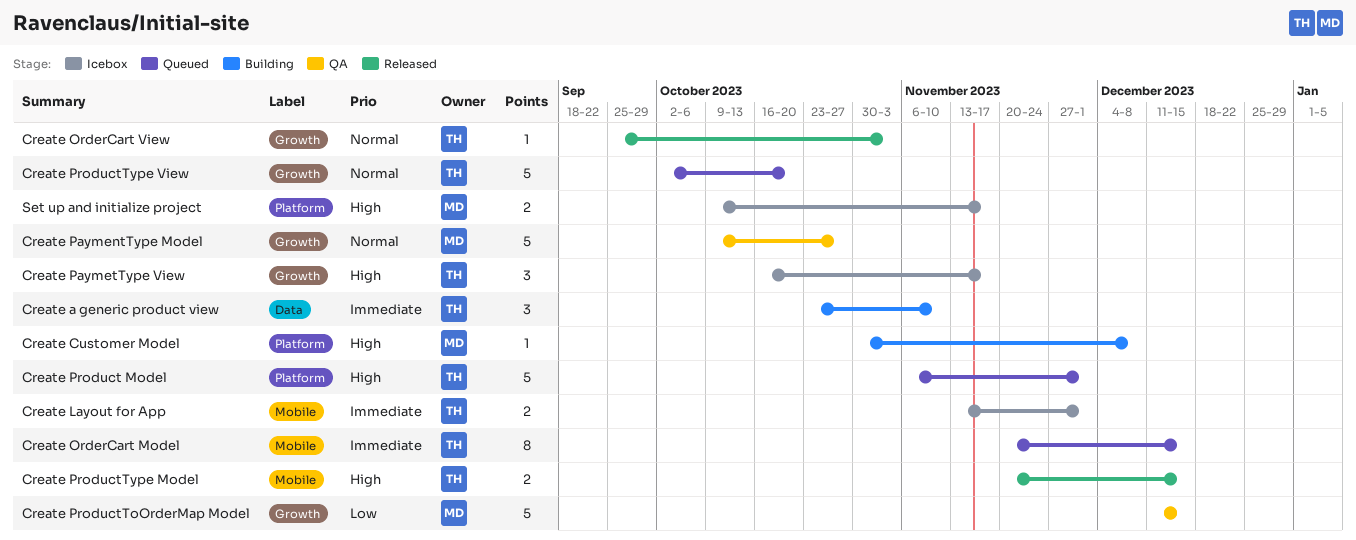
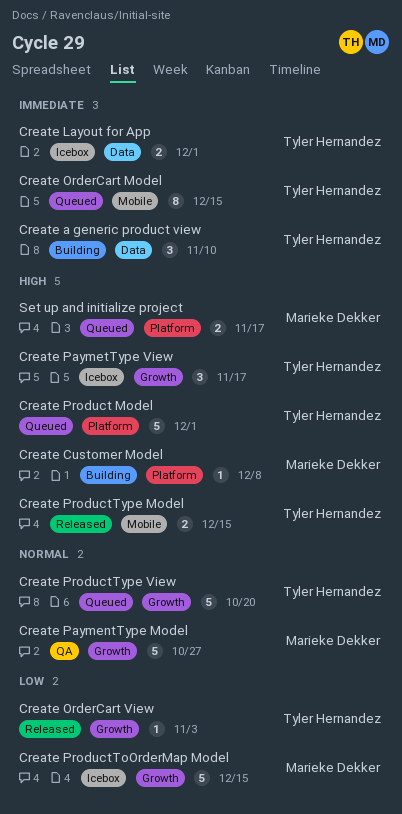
Create Layout for App, label: Mobile -> Data
Create OrderCart View, priority: Normal -> Low
Create ProductToOrderMap Model, status: QA -> Icebox
Set up and initialize project, status: Icebox -> Queued

